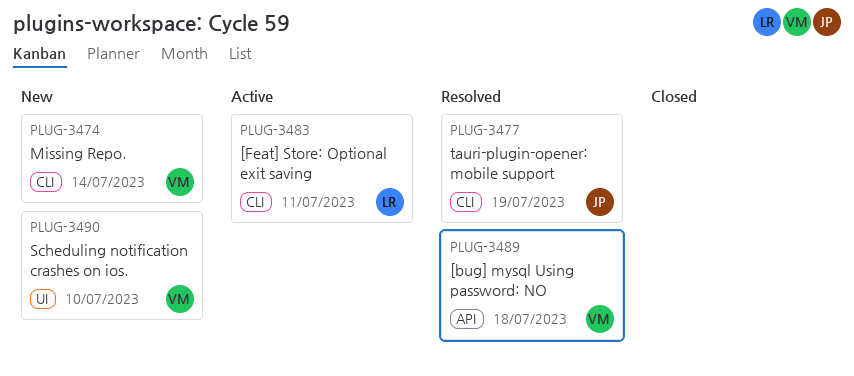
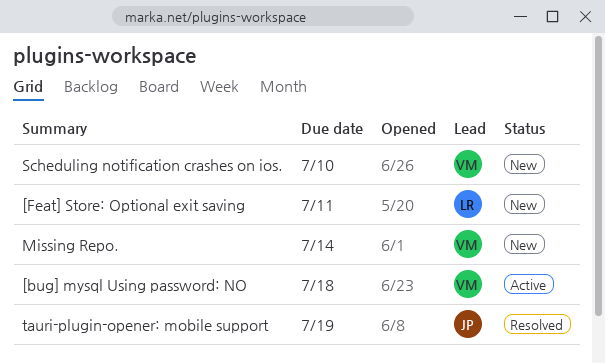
[bug] mysql Using password: NO, status: Resolved -> Active
[Feat] Store: Optional exit saving, status: Active -> New

